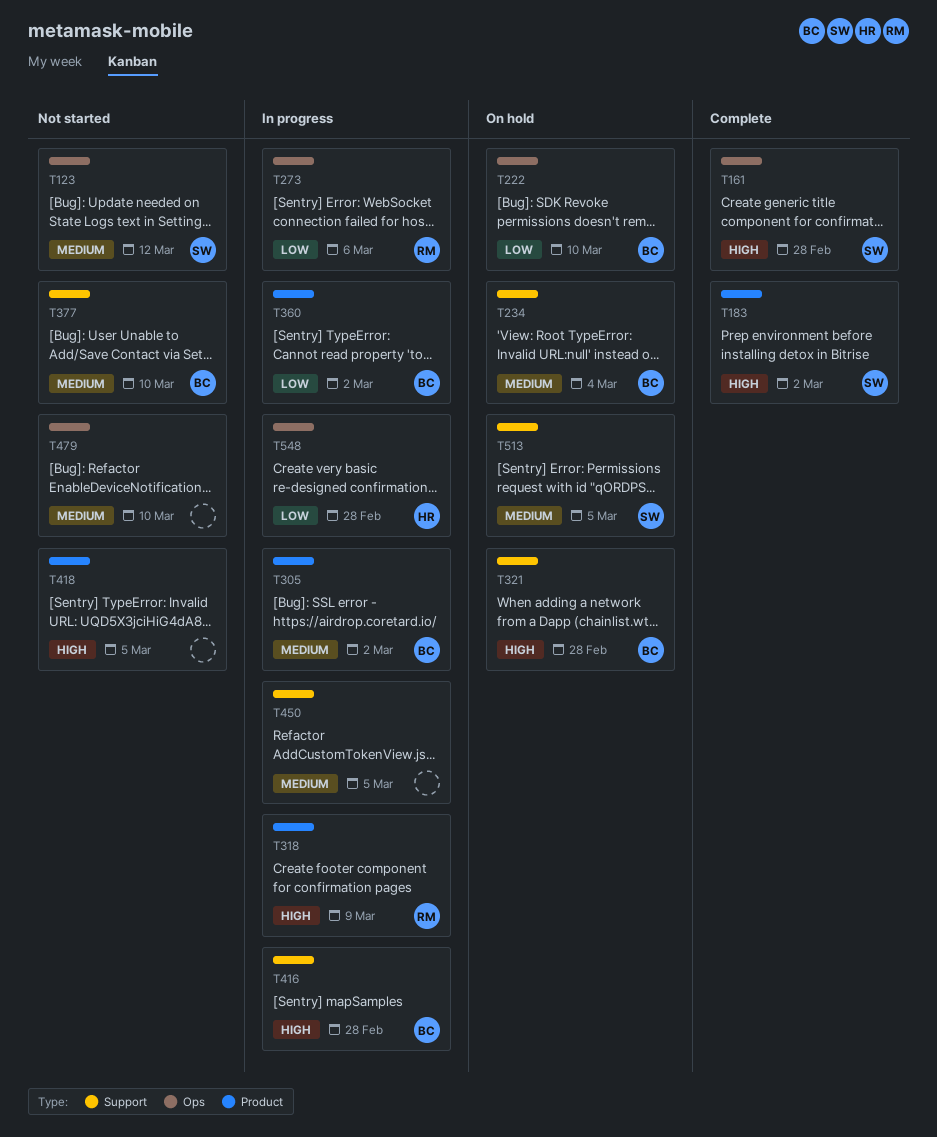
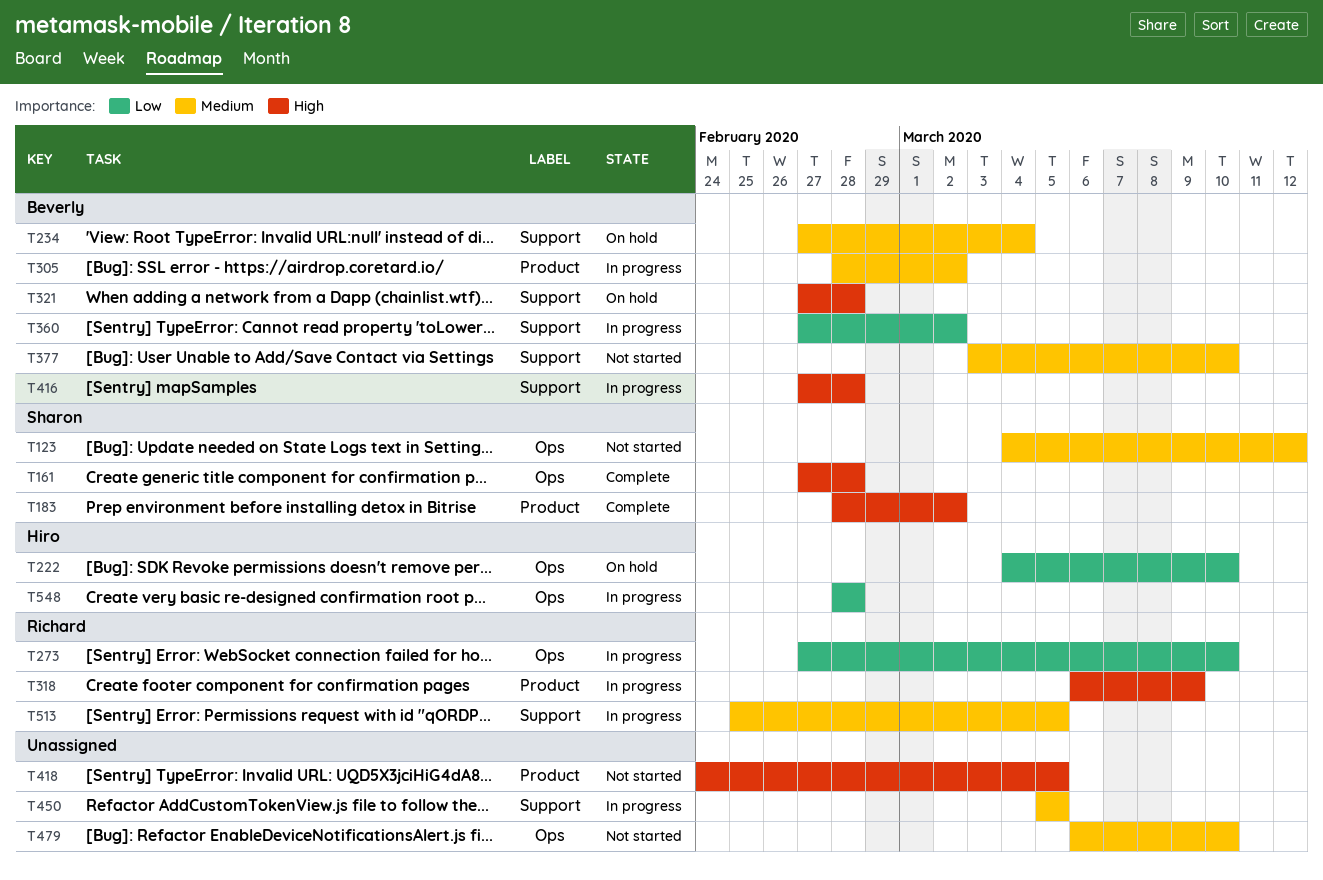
T222, owner: Beverly -> Hiro
T273, due: Mar 6 -> Mar 10
T360, label: Product -> Support
T513, status: On hold -> In progress
T513, owner: Sharon -> Richard

